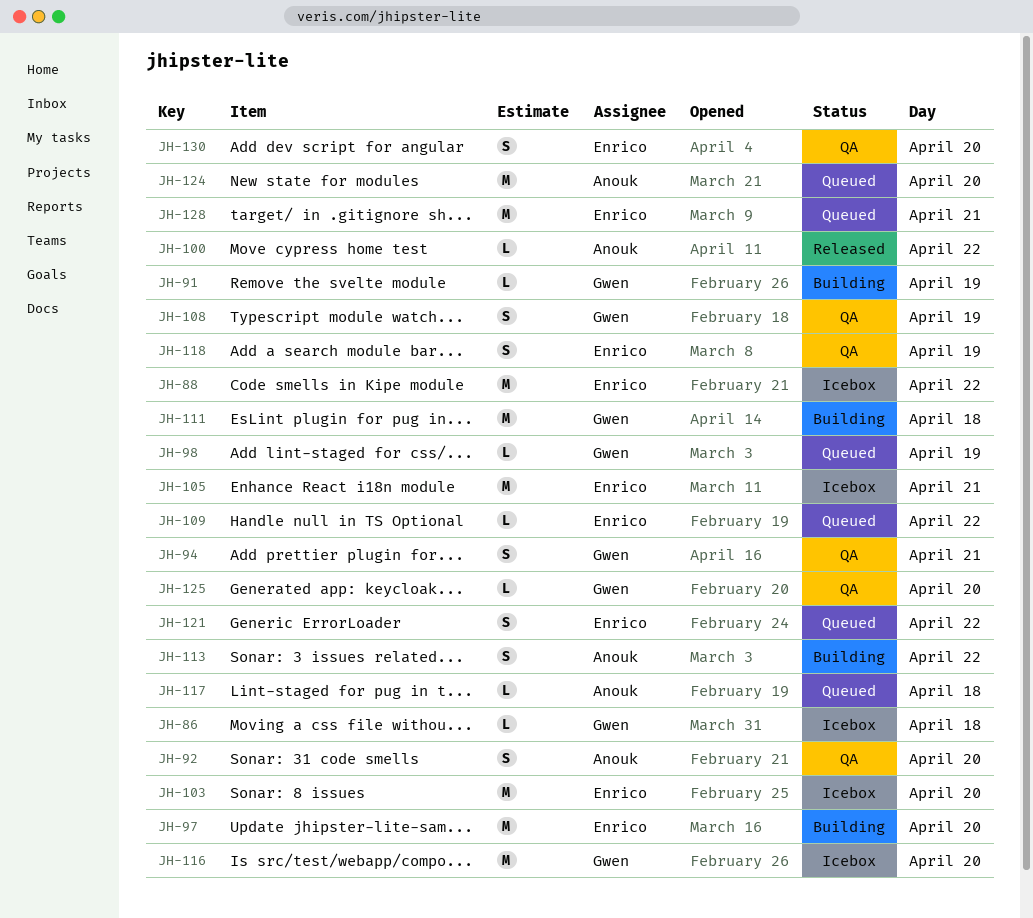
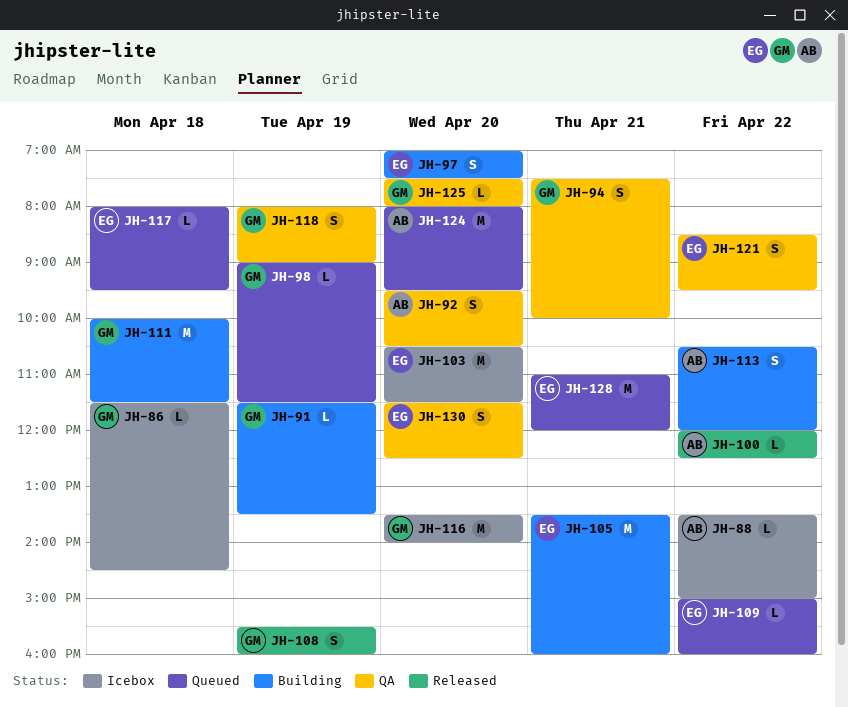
JH-88, owner: Enrico -> Anouk
JH-88, estimate: M -> L
JH-97, estimate: M -> S
JH-105, status: Icebox -> Building
JH-108, status: QA -> Released
JH-117, owner: Anouk -> Enrico
JH-118, owner: Enrico -> Gwen
JH-121, status: Queued -> QA

